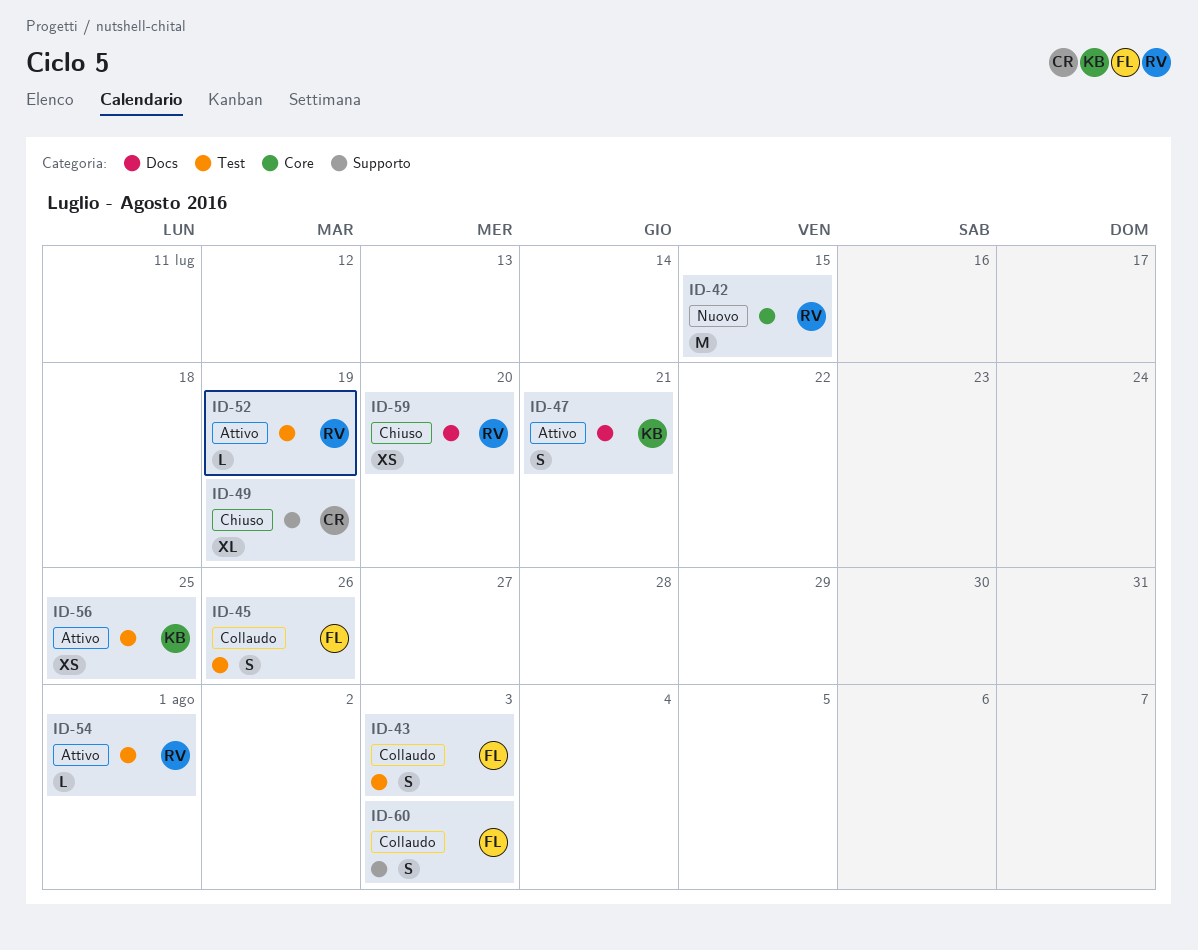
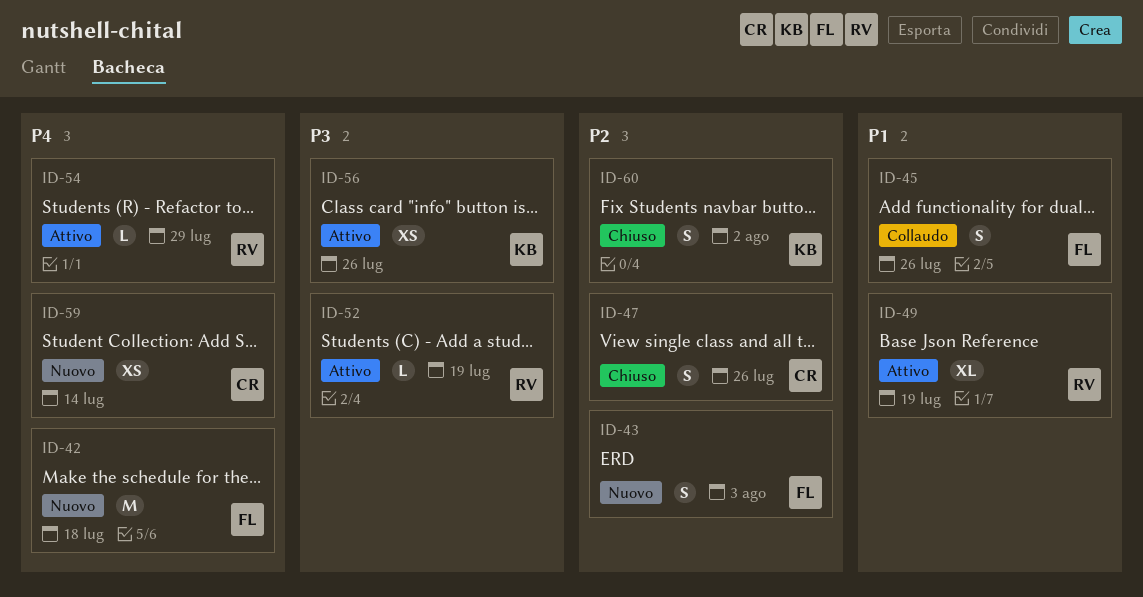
ID-42, owner: RV -> FL
ID-42, due: Jul 15 -> Jul 18
ID-43, status: Collaudo -> Nuovo
ID-47, status: Attivo -> Chiuso
ID-47, owner: KB -> CR
ID-47, due: Jul 21 -> Jul 26
ID-49, status: Chiuso -> Attivo
ID-49, owner: CR -> RV
ID-54, due: Aug 1 -> Jul 29
ID-56, due: Jul 25 -> Jul 26
ID-59, status: Chiuso -> Nuovo
ID-59, owner: RV -> CR
ID-59, due: Jul 20 -> Jul 14
ID-60, status: Collaudo -> Chiuso
ID-60, owner: FL -> KB
ID-60, due: Aug 3 -> Aug 2

